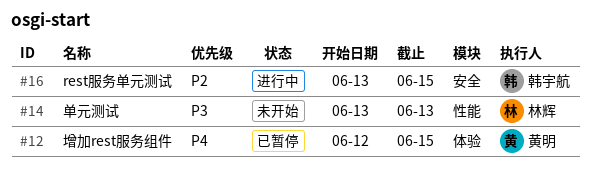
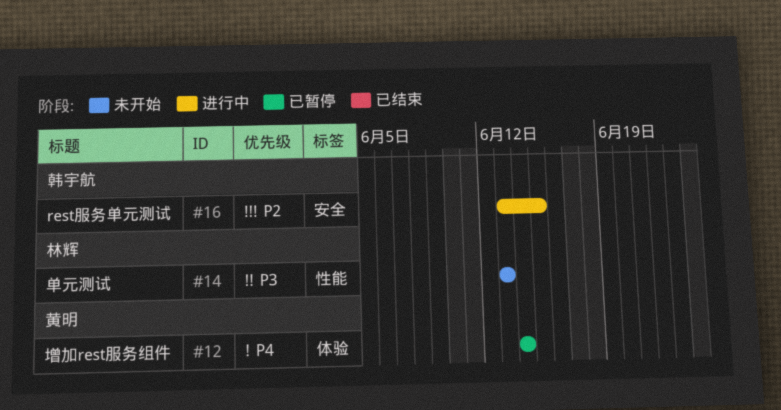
#12, start: Jun 12 -> Jun 14
#12, due: Jun 15 -> Jun 14

